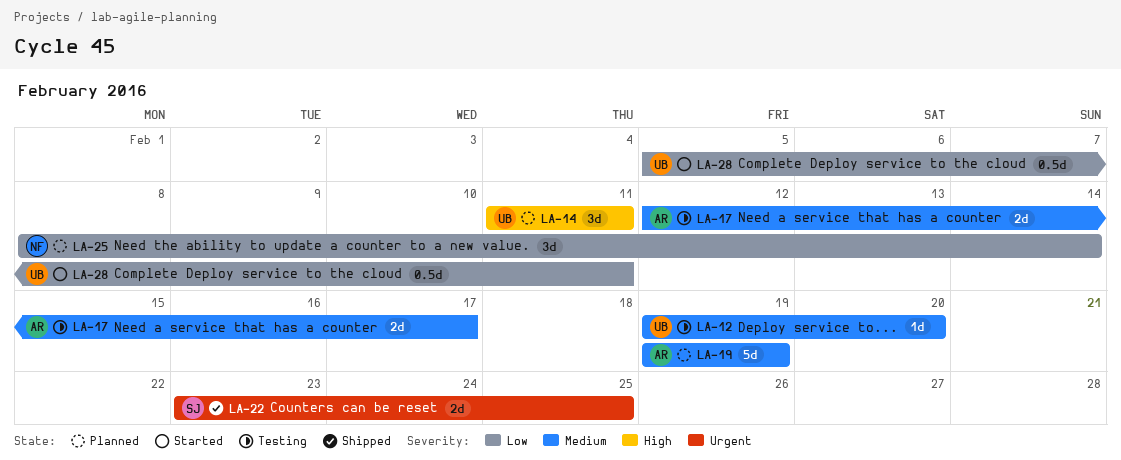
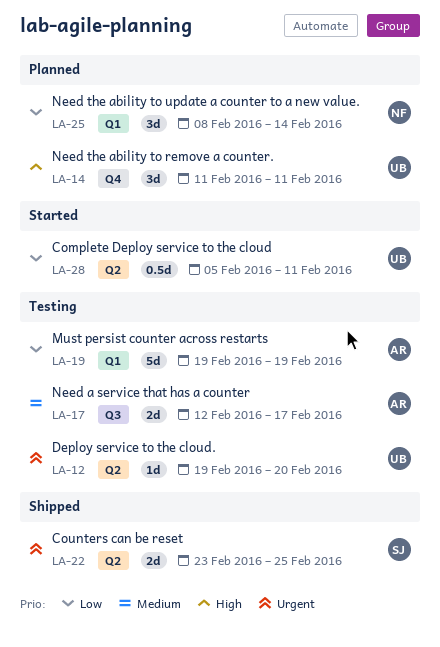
LA-12, priority: Medium -> Urgent
LA-19, status: Planned -> Testing
LA-19, priority: Medium -> Low

